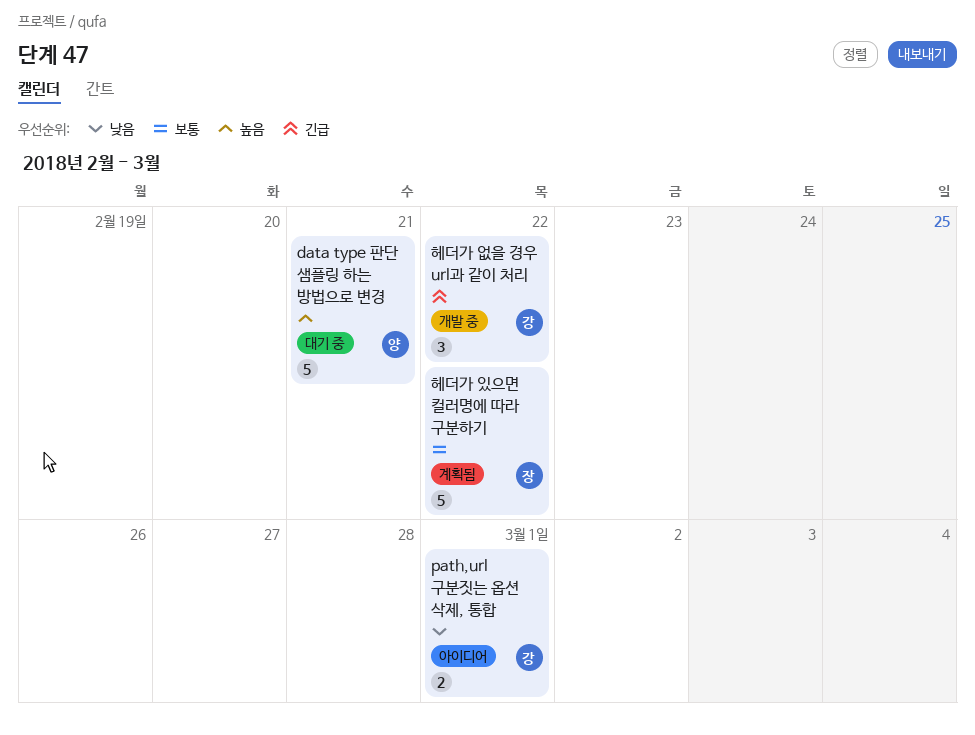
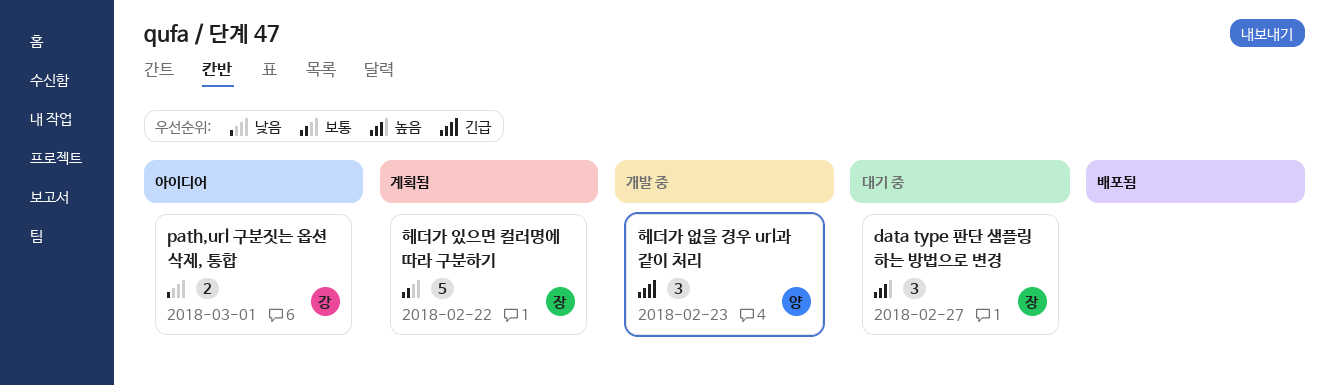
data type 판단 샘플링 하는 방법으로 변경, owner: 양 -> 장
data type 판단 샘플링 하는 방법으로 변경, estimate: 5 -> 3
data type 판단 샘플링 하는 방법으로 변경, due: Feb 21 -> Feb 27
헤더가 없을 경우 url과 같이 처리, owner: 강 -> 양
헤더가 없을 경우 url과 같이 처리, due: Feb 22 -> Feb 23

